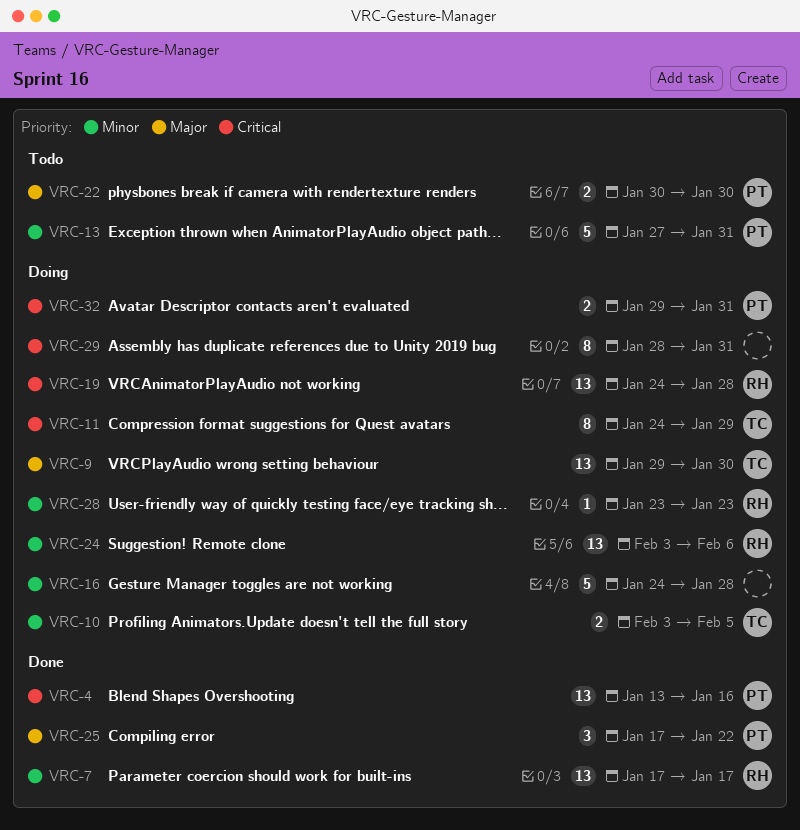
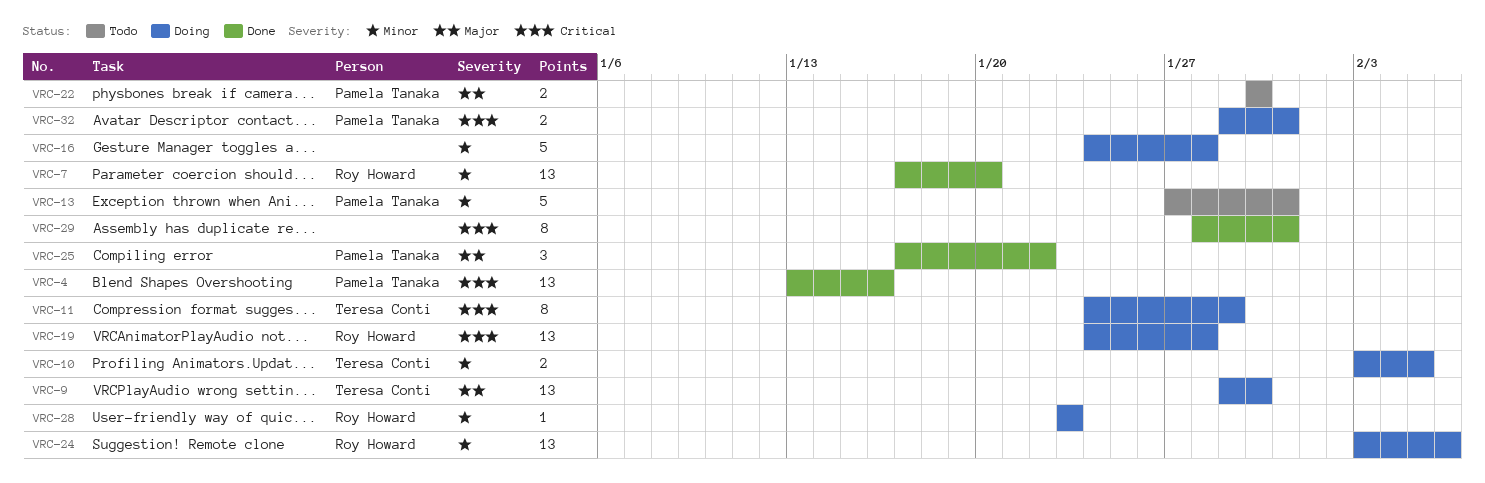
VRC-7, due: Jan 17 -> Jan 20
VRC-29, status: Doing -> Done

